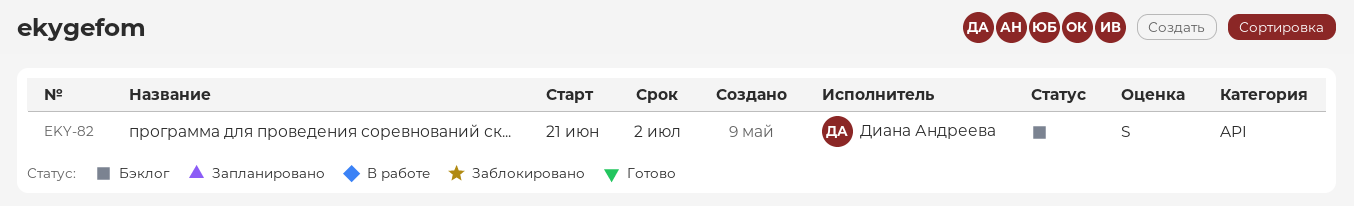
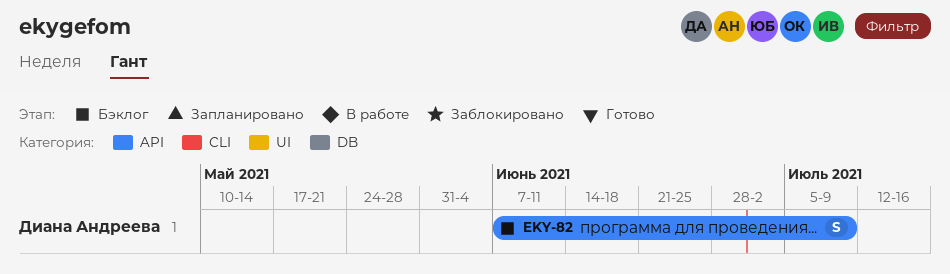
EKY-82, start: Jun 21 -> Jun 7
EKY-82, due: Jul 2 -> Jul 9

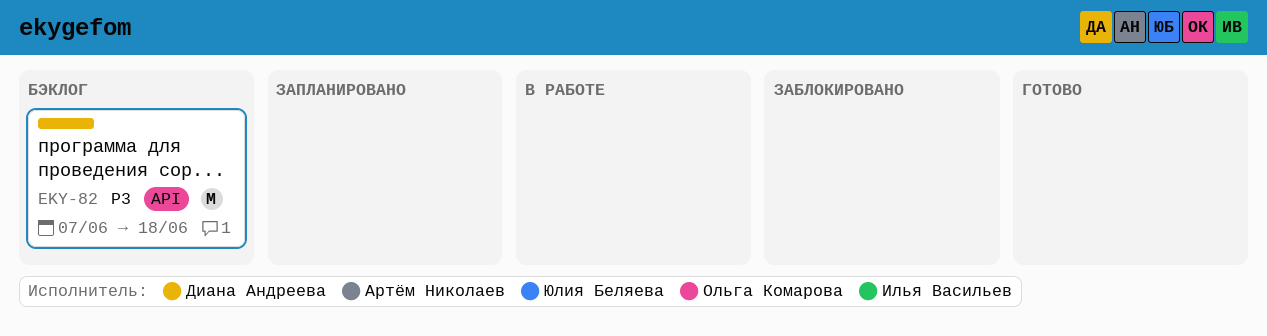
EKY-82, estimate: S -> M
EKY-82, due: Jul 9 -> Jun 18

